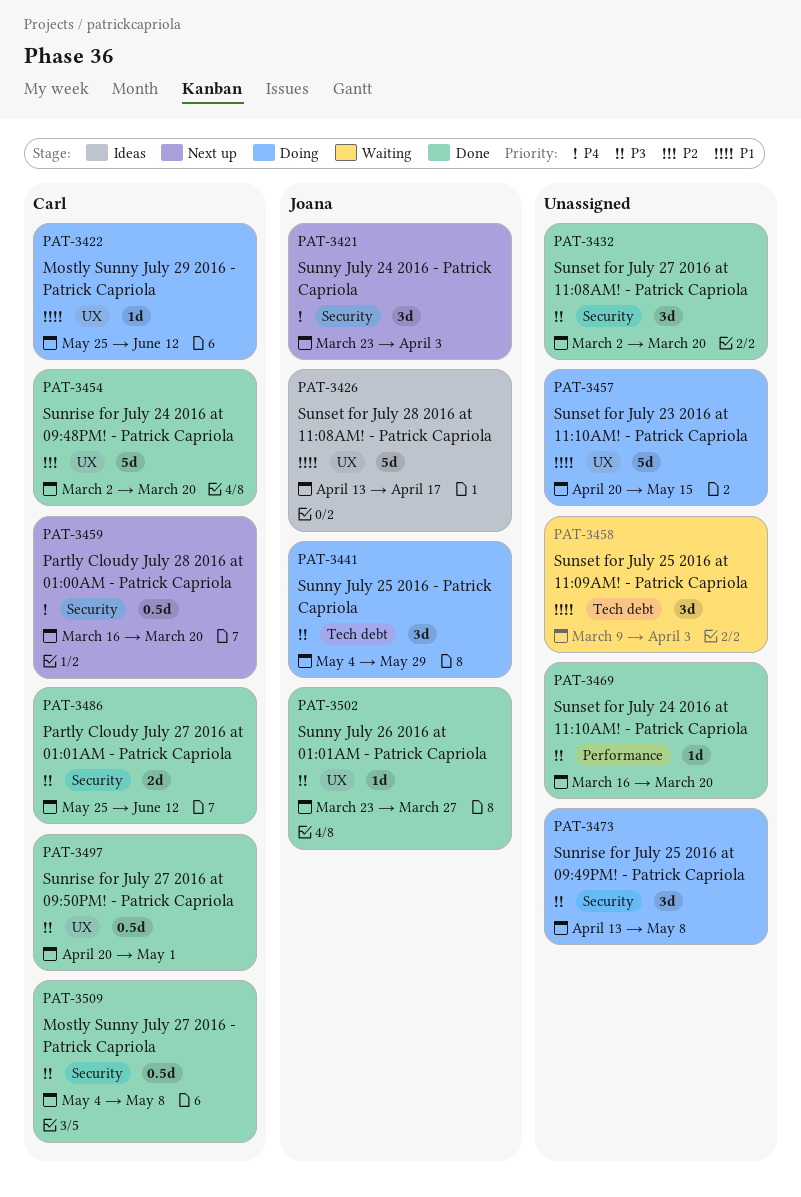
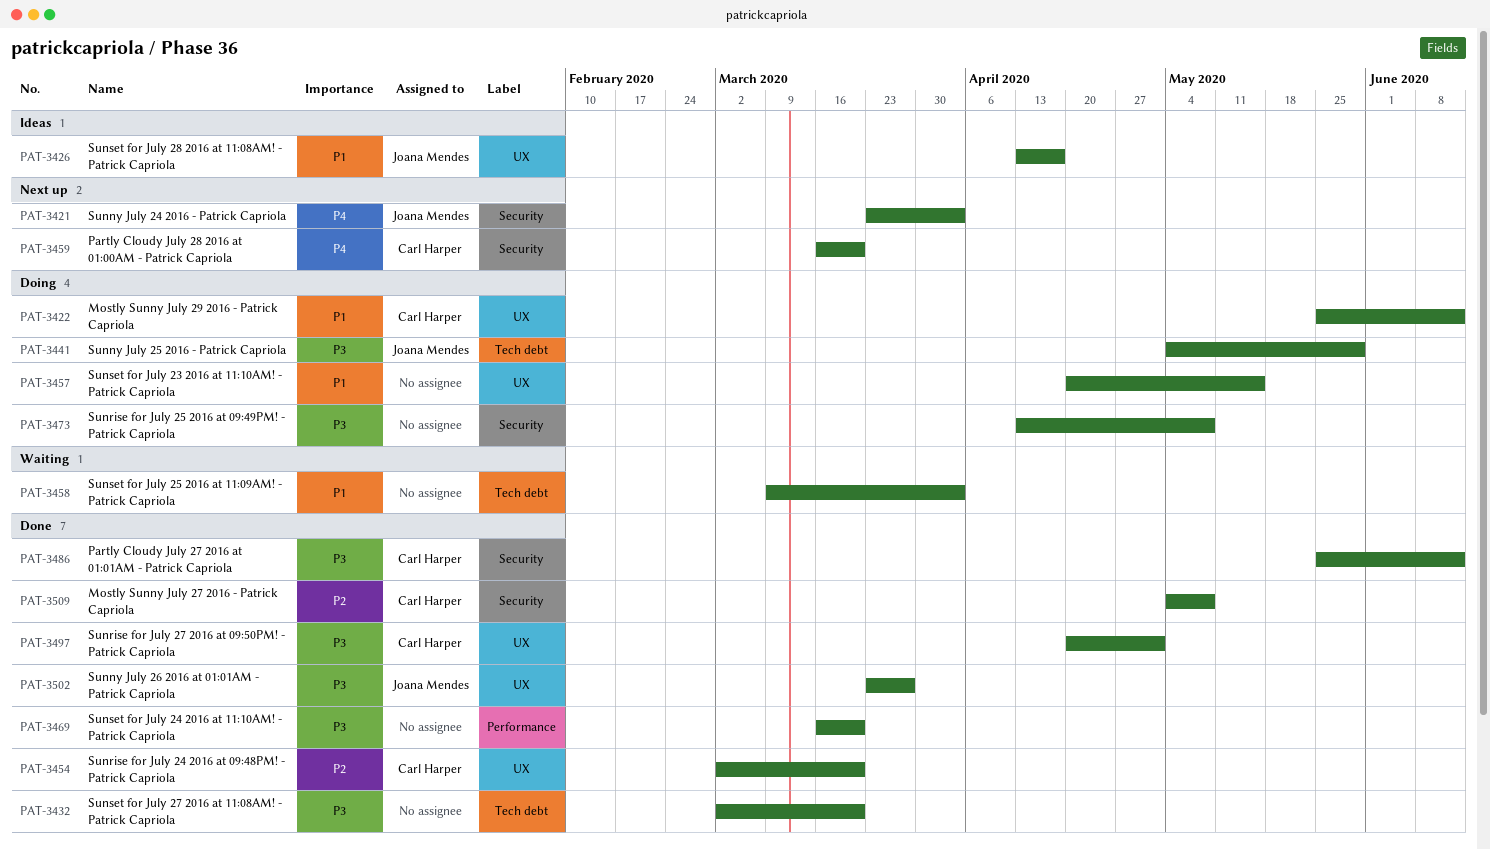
PAT-3432, label: Security -> Tech debt
PAT-3509, priority: P3 -> P2

